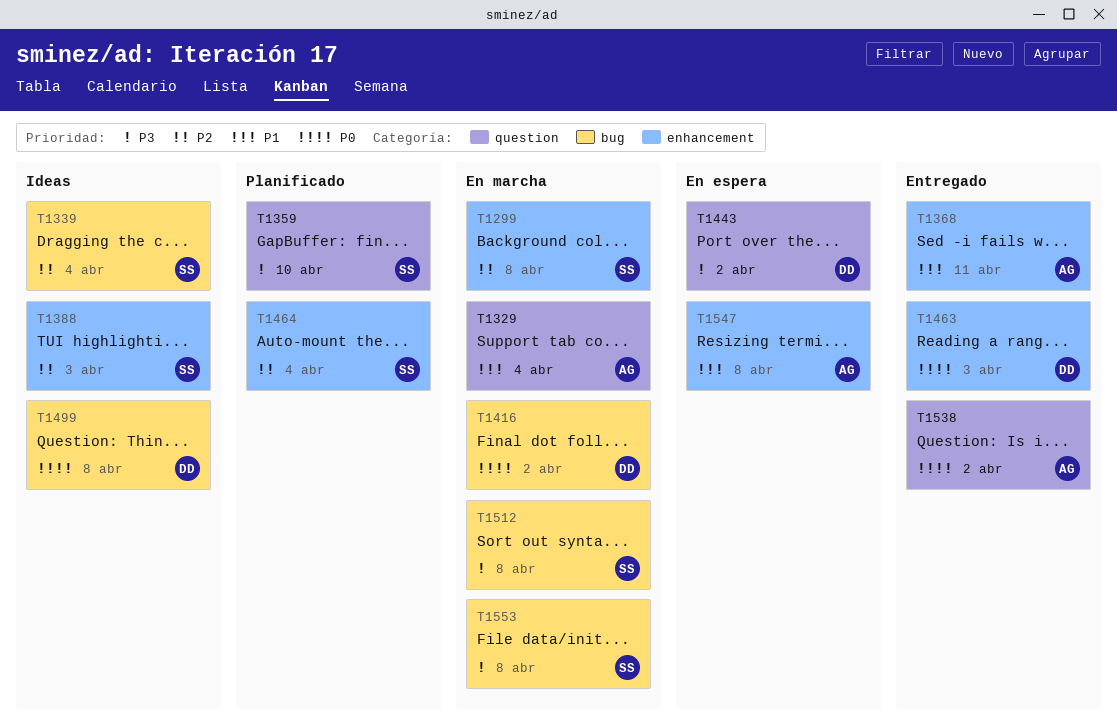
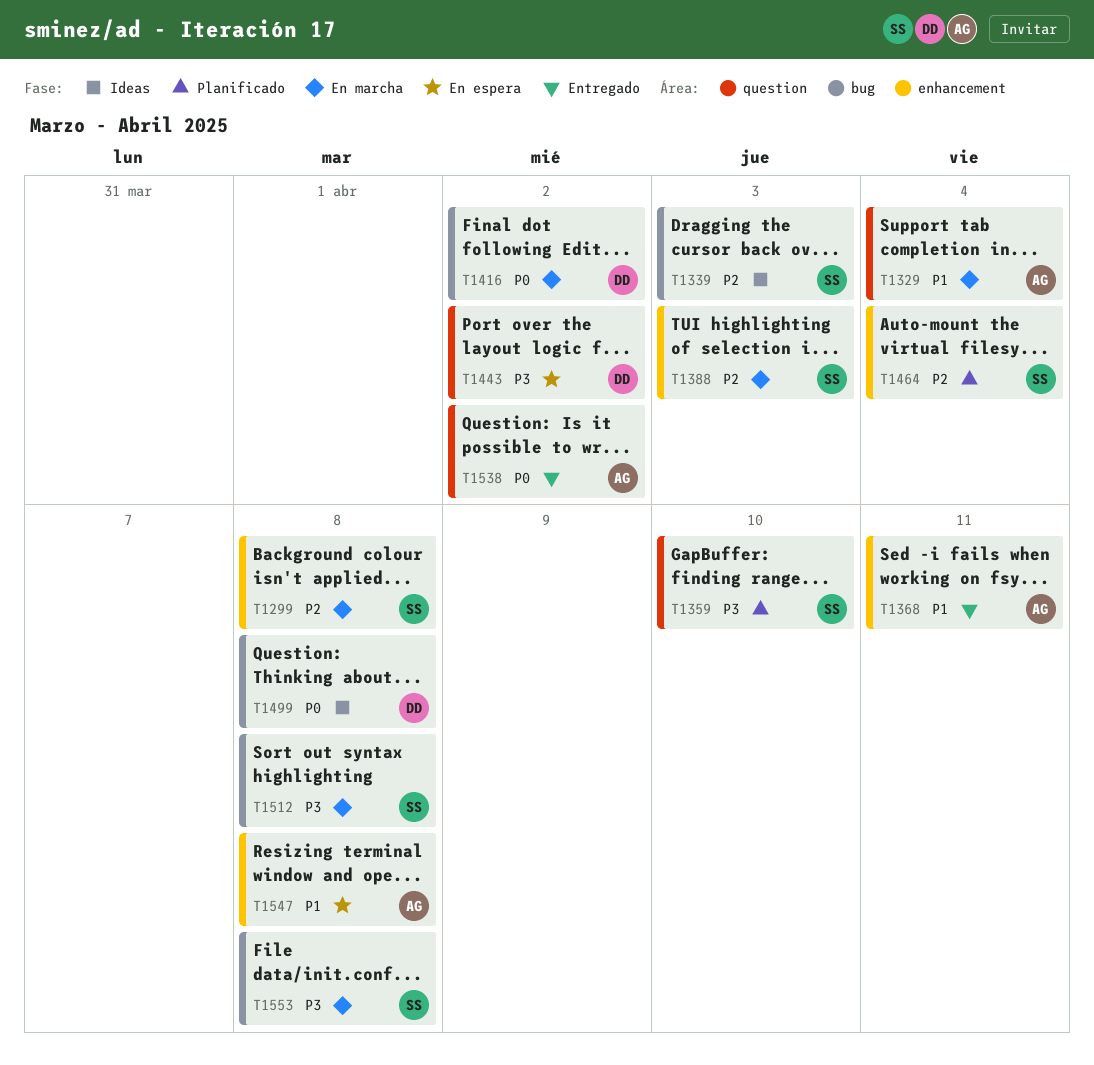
T1339, due: Apr 4 -> Apr 3
T1388, status: Ideas -> En marcha
T1463: present -> none

